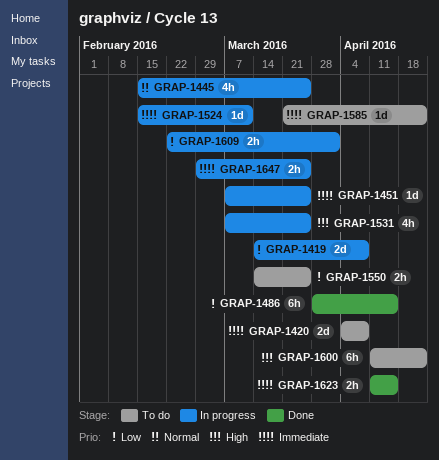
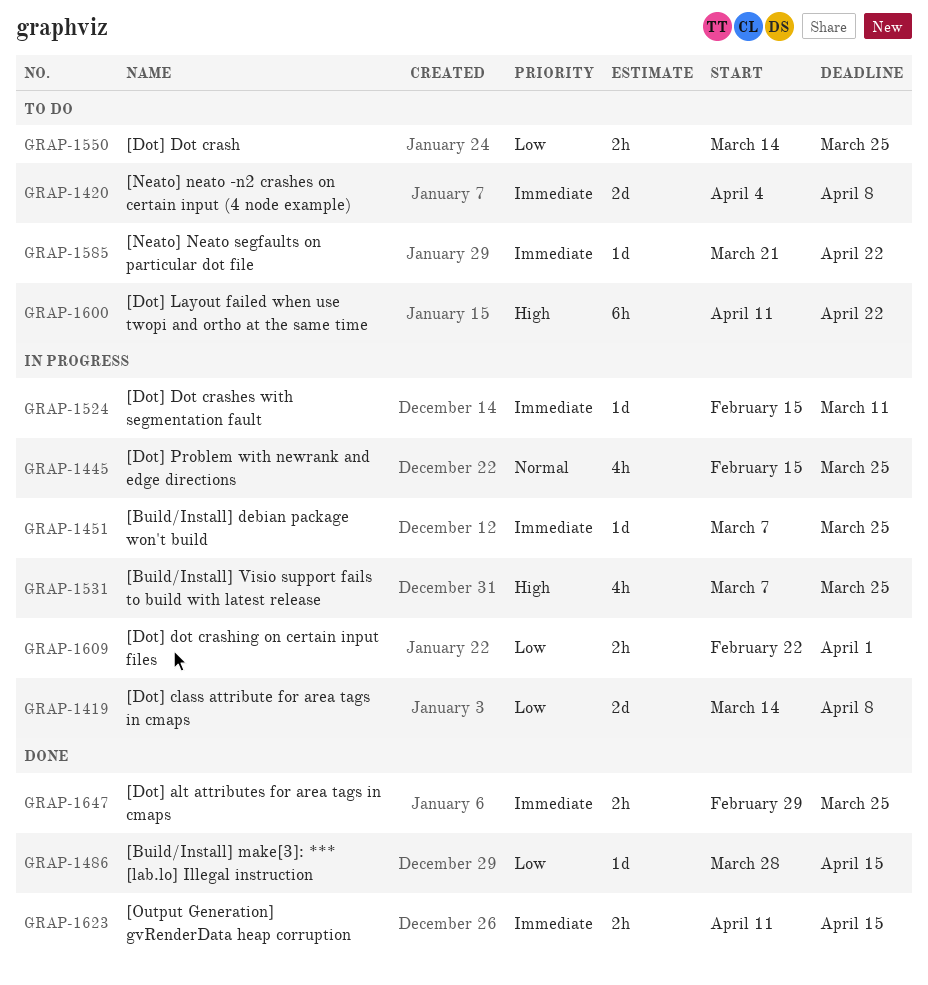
GRAP-1486, estimate: 6h -> 1d
GRAP-1647, status: In progress -> Done

